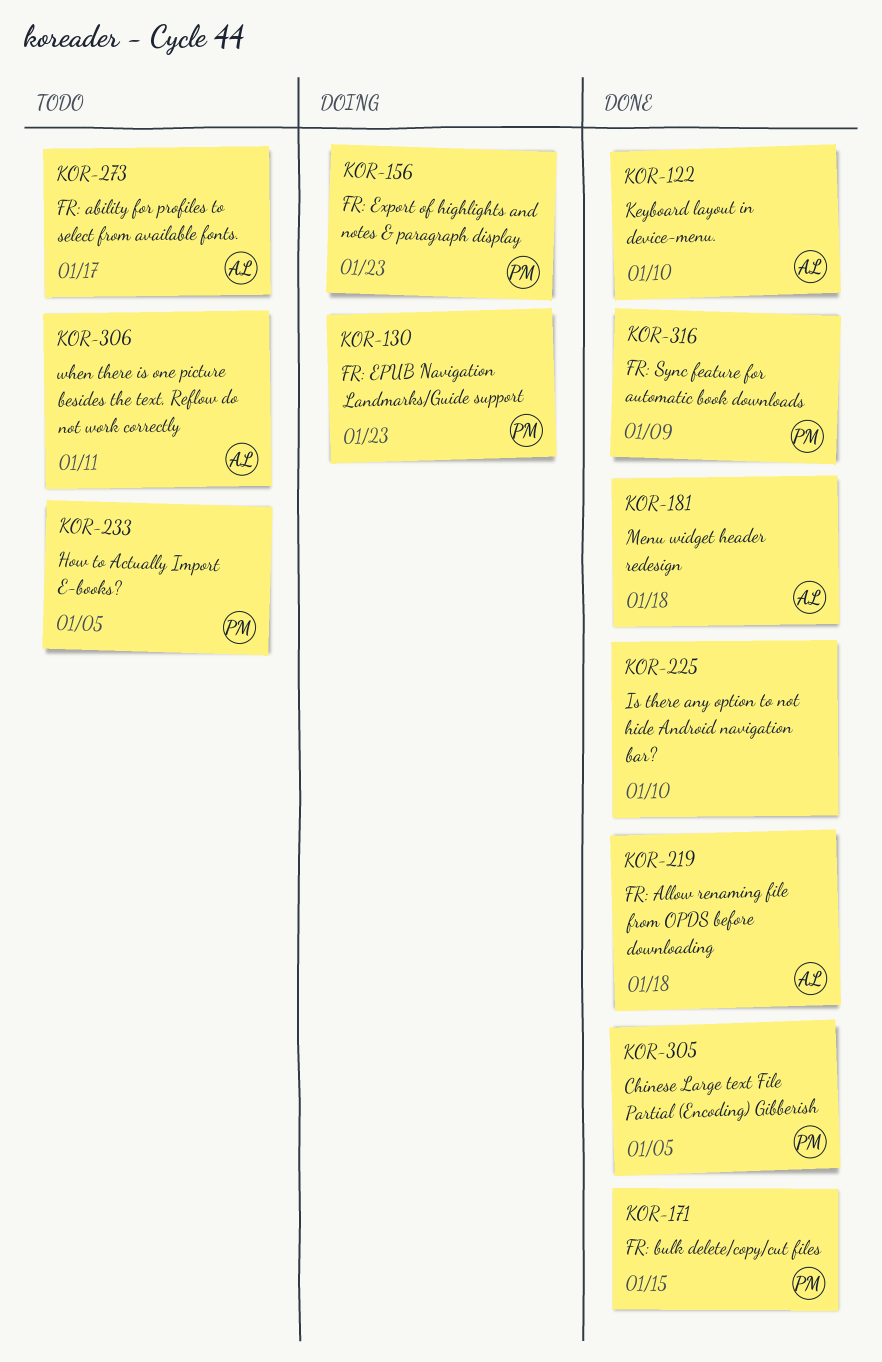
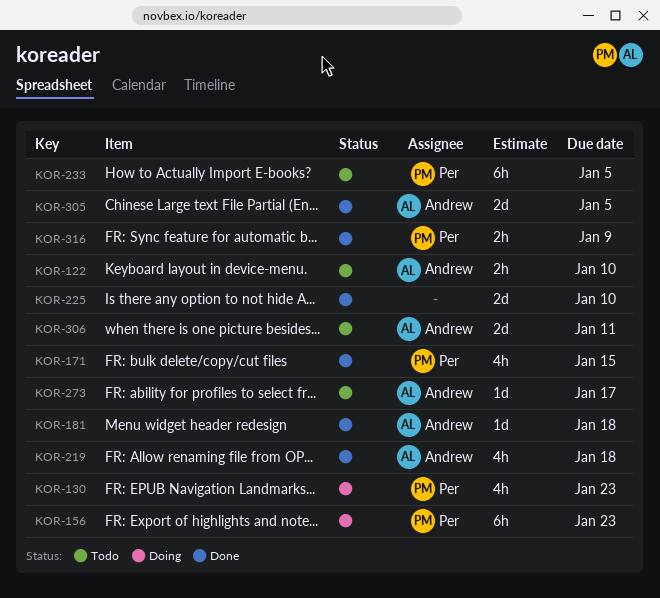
KOR-122, status: Done -> Todo
KOR-305, owner: Per -> Andrew

